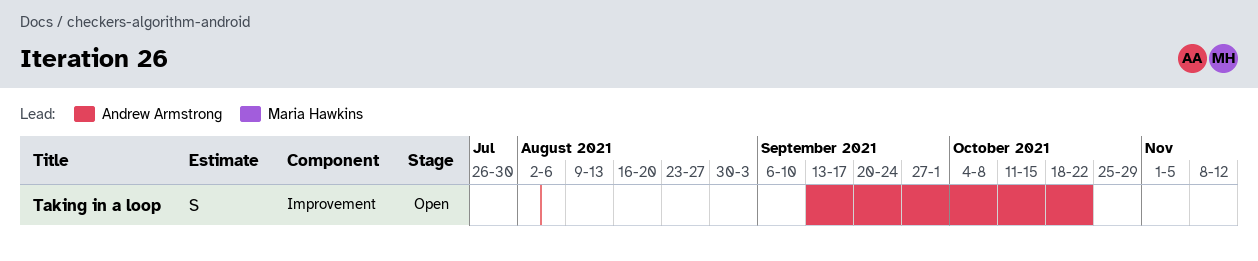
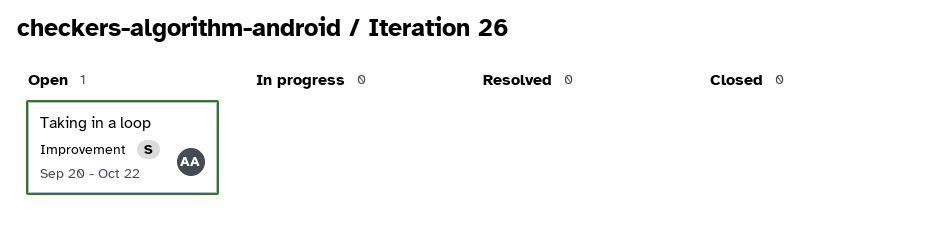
Taking in a loop, start: Sep 13 -> Sep 20

